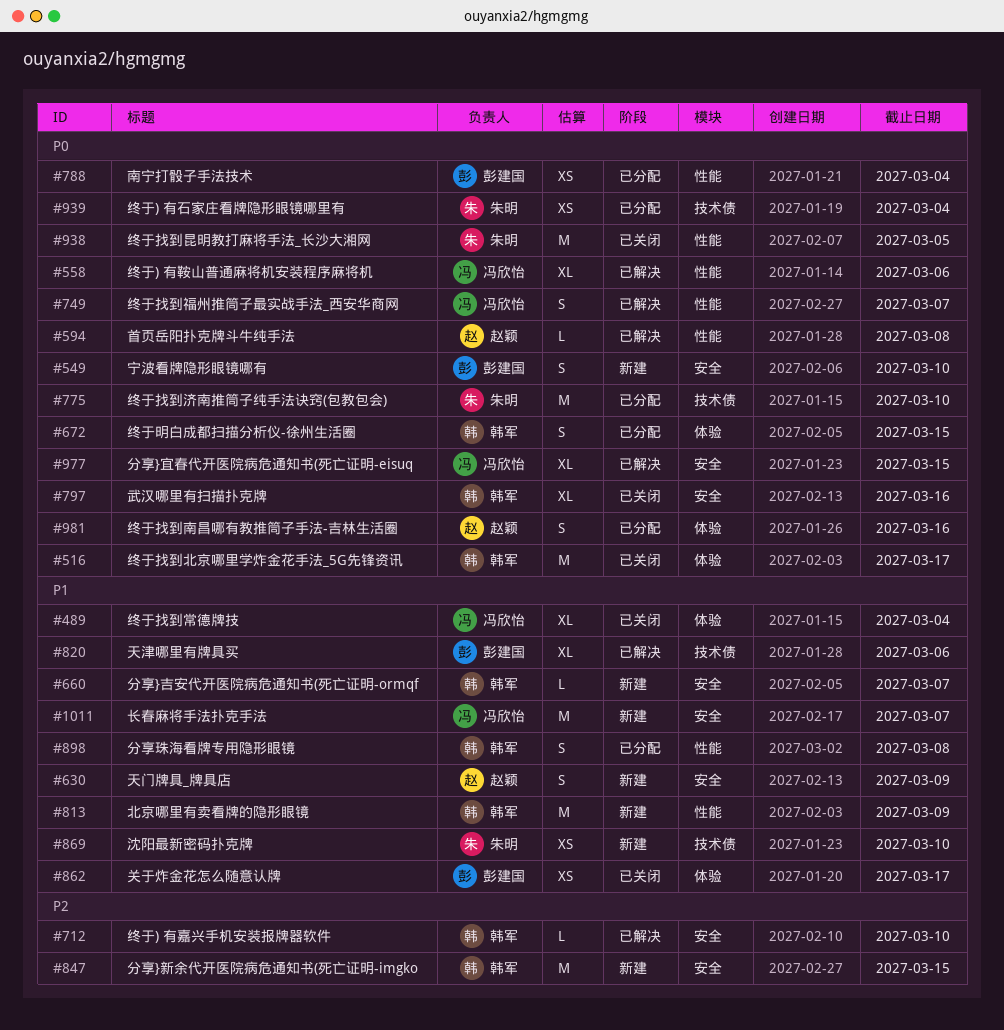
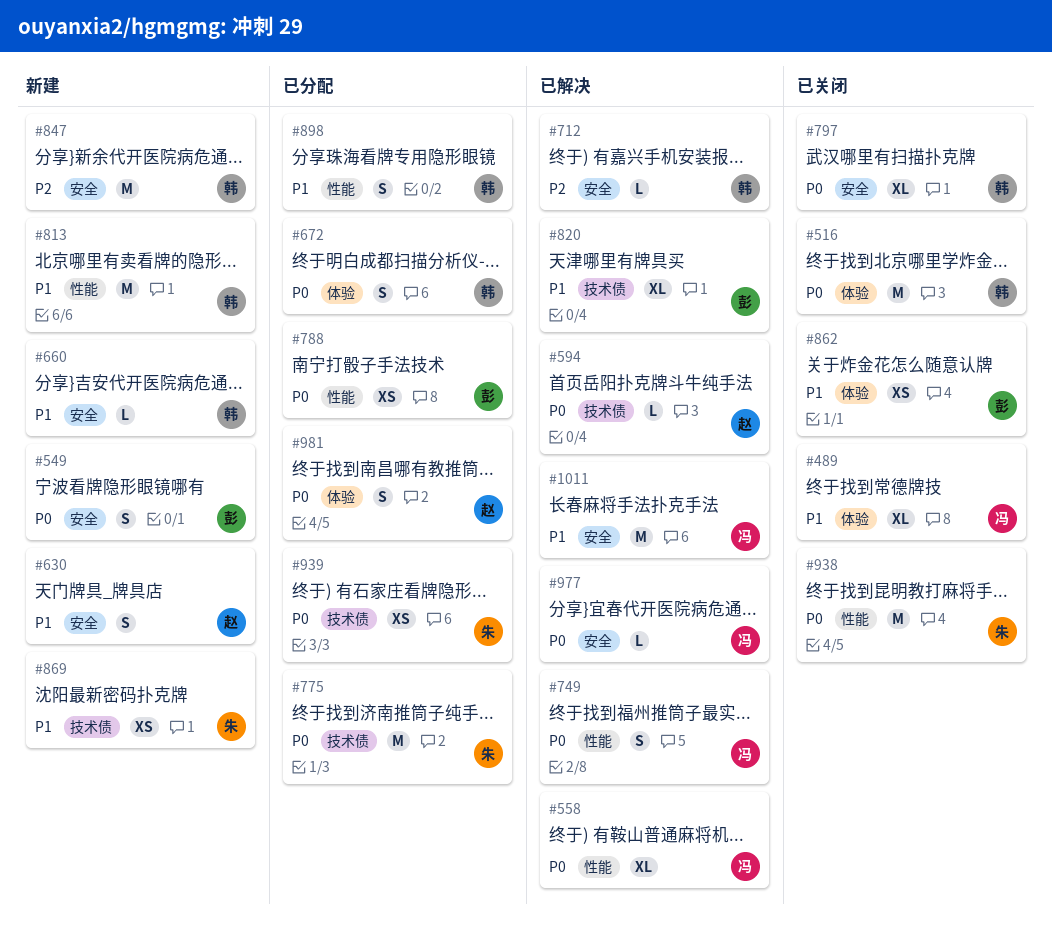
#594, label: 性能 -> 技术债
#977, estimate: XL -> L
#1011, status: 新建 -> 已解决

